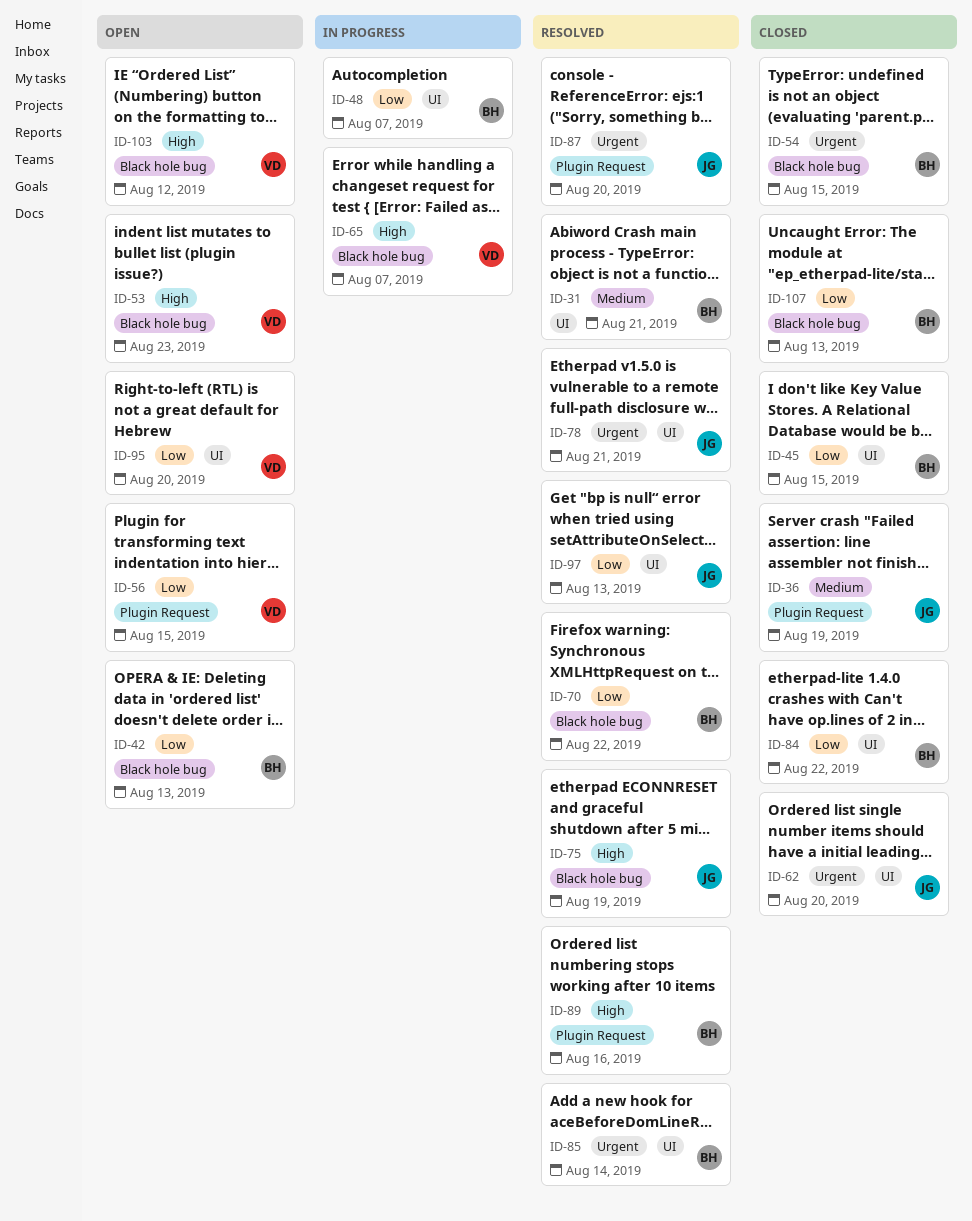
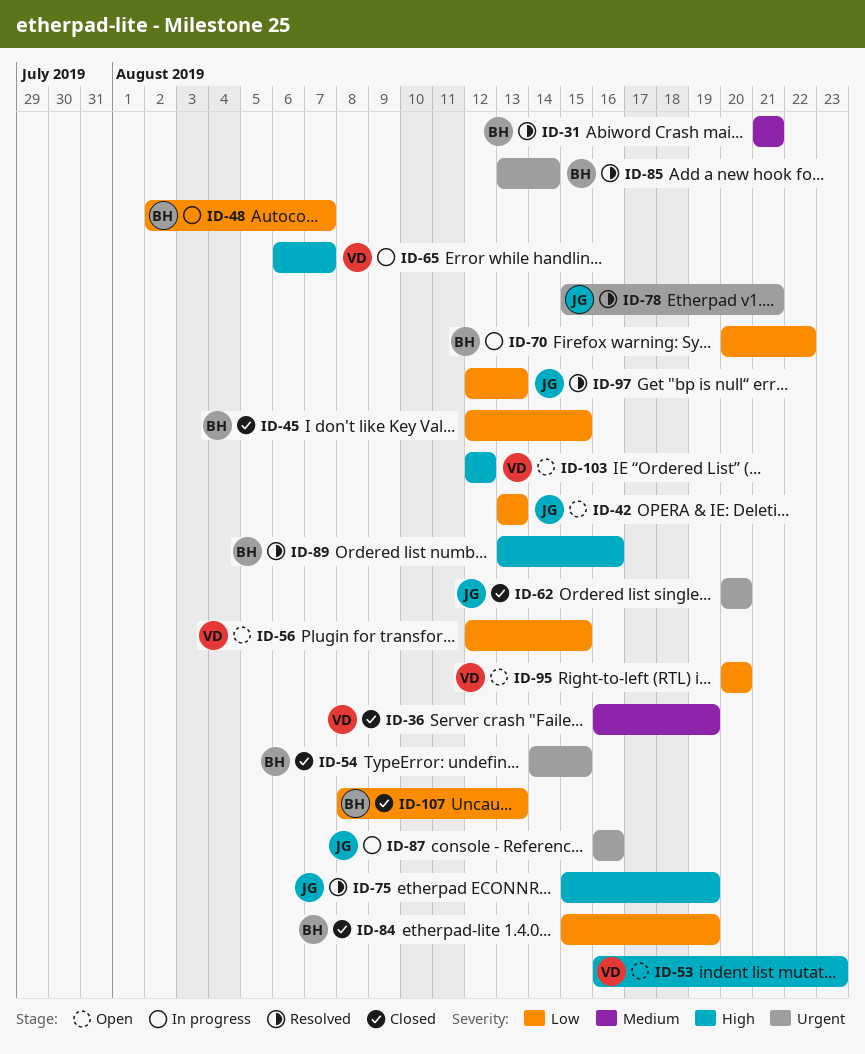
ID-36, owner: JG -> VD
ID-42, owner: BH -> JG
ID-70, status: Resolved -> In progress
ID-84, due: Aug 22 -> Aug 19
ID-87, status: Resolved -> In progress
ID-87, due: Aug 20 -> Aug 16

